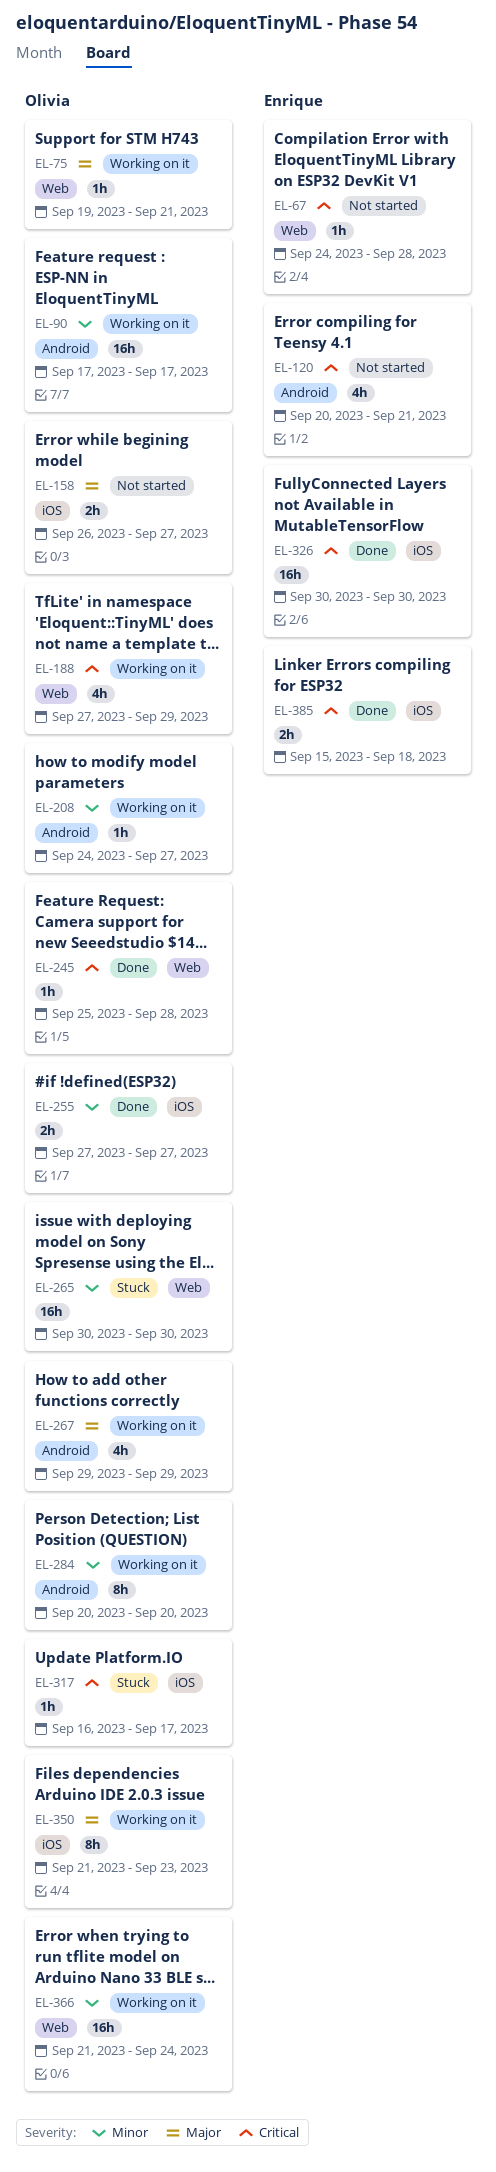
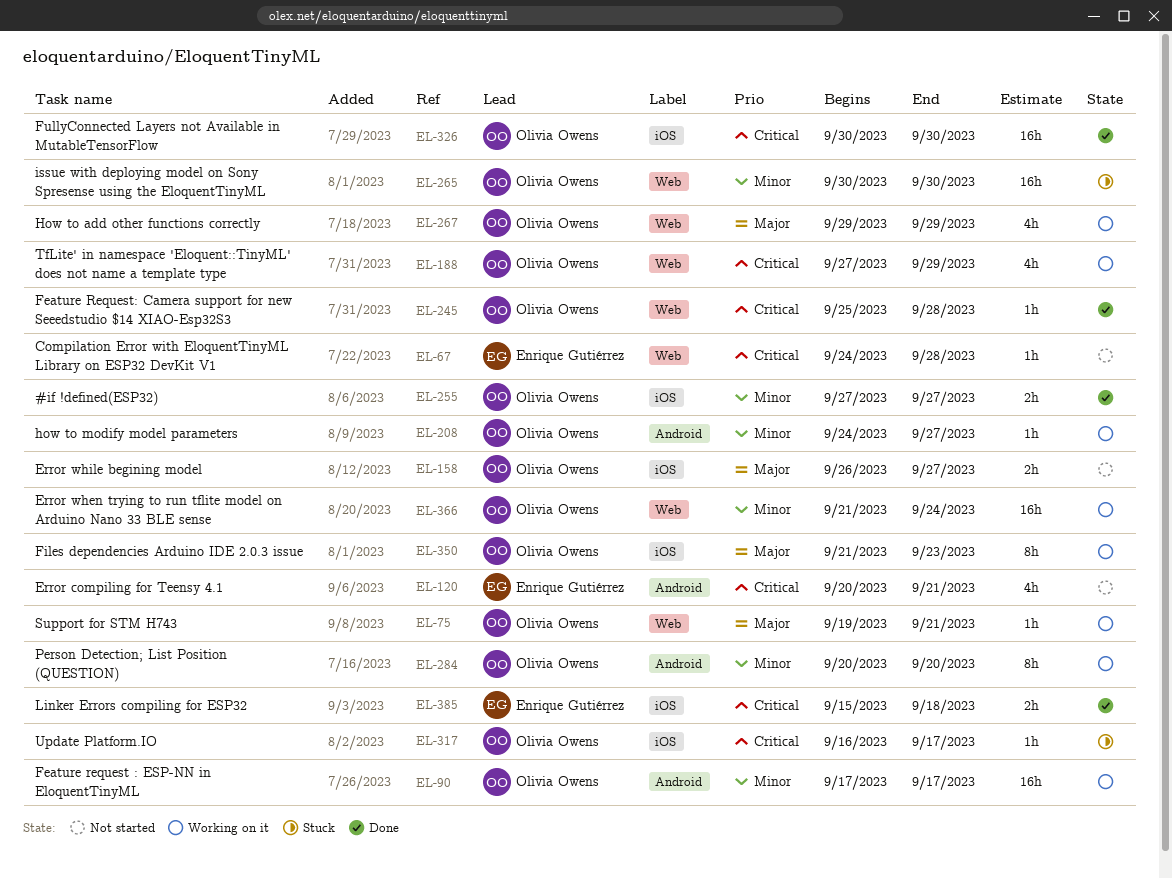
EL-267, label: Android -> Web
EL-326, owner: Enrique Gutiérrez -> Olivia Owens

